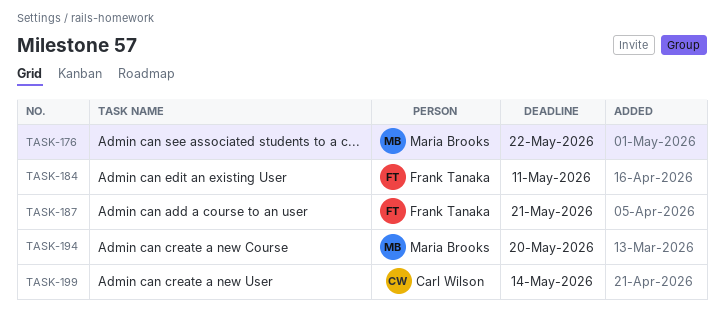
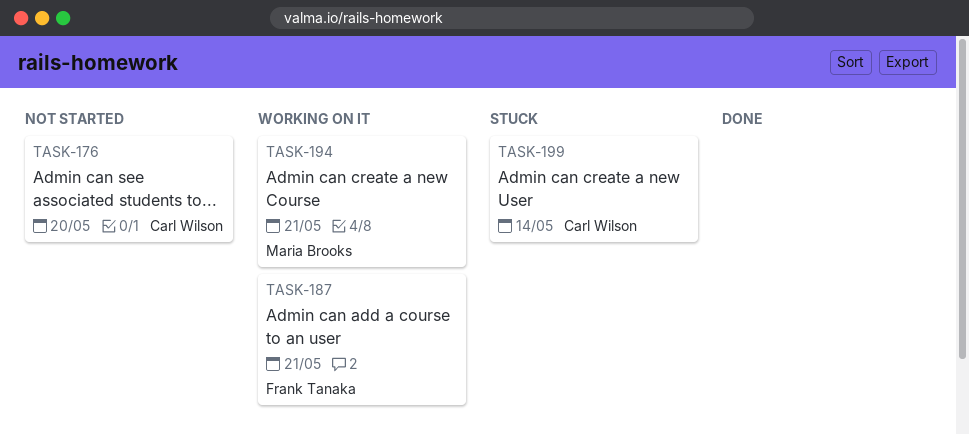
TASK-176, owner: Maria Brooks -> Carl Wilson
TASK-176, due: May 22 -> May 20
TASK-184: present -> none
TASK-194, due: May 20 -> May 21

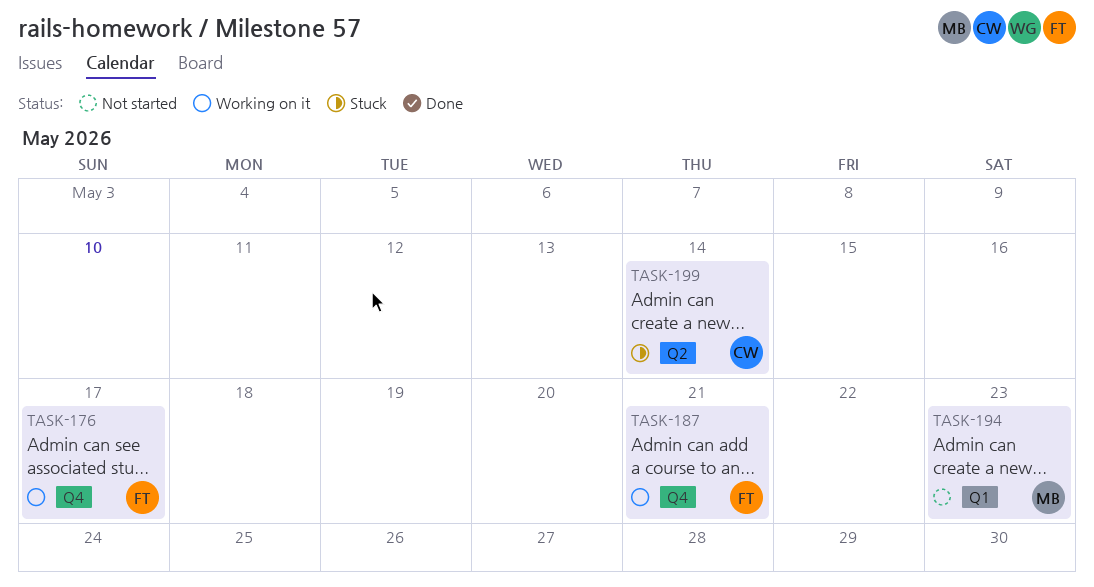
TASK-176, status: Not started -> Working on it
TASK-176, owner: Carl Wilson -> Frank Tanaka
TASK-176, due: May 20 -> May 17
TASK-194, status: Working on it -> Not started
TASK-194, due: May 21 -> May 23

